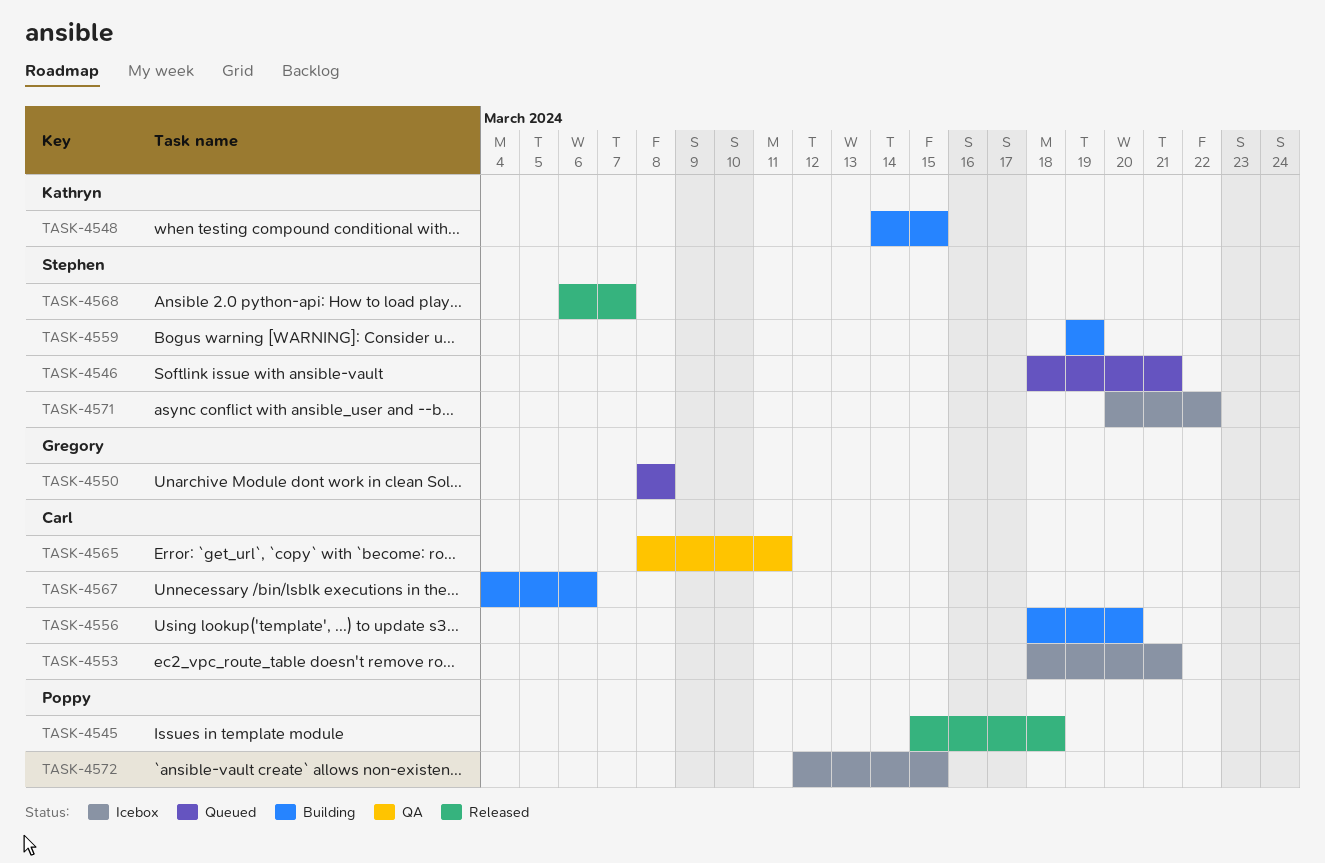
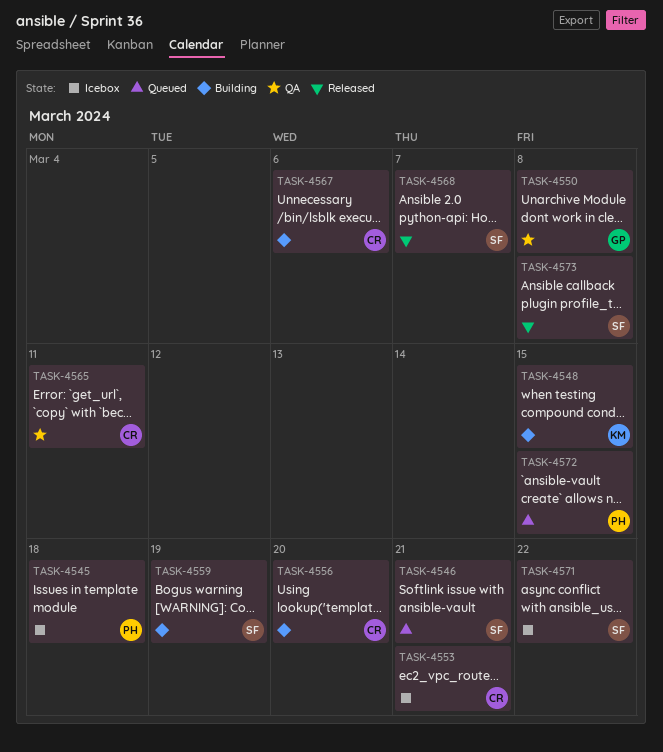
TASK-4545, status: Released -> Icebox
TASK-4550, status: Queued -> QA
TASK-4572, status: Icebox -> Queued
TASK-4573: none -> present

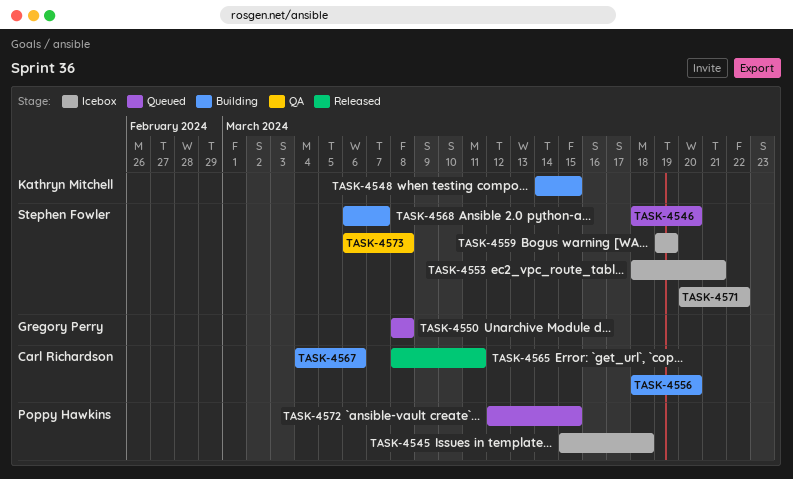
TASK-4546, due: Mar 21 -> Mar 20
TASK-4550, status: QA -> Queued
TASK-4553, owner: Carl Richardson -> Stephen Fowler
TASK-4559, status: Building -> Icebox
TASK-4565, status: QA -> Released
TASK-4568, status: Released -> Building
TASK-4573, status: Released -> QA

